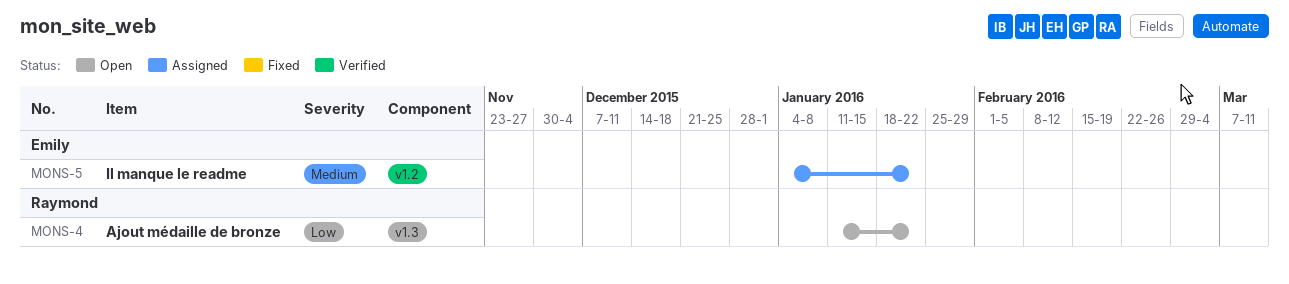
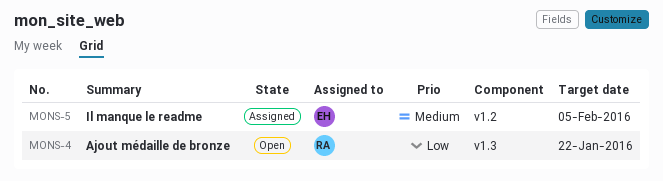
MONS-5, due: Jan 22 -> Feb 5

